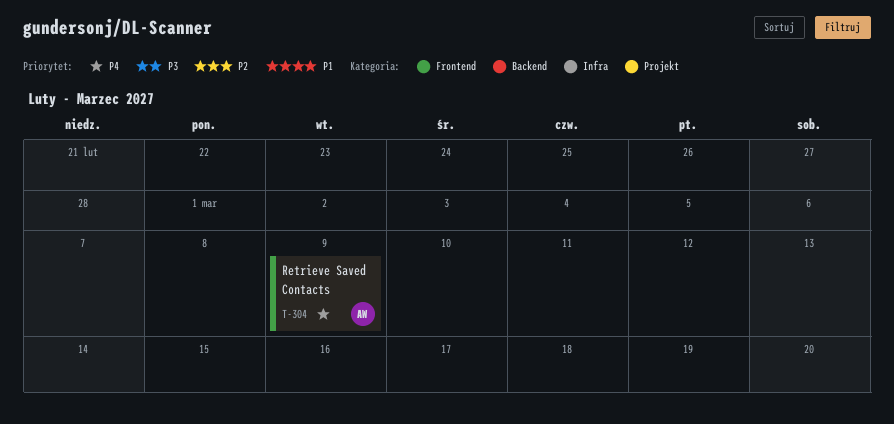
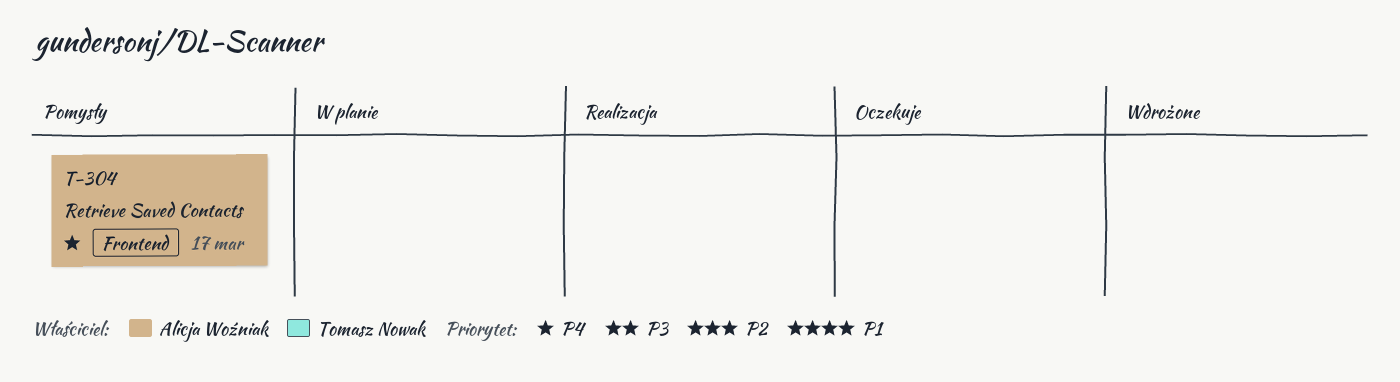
T-304, due: Mar 9 -> Mar 17

